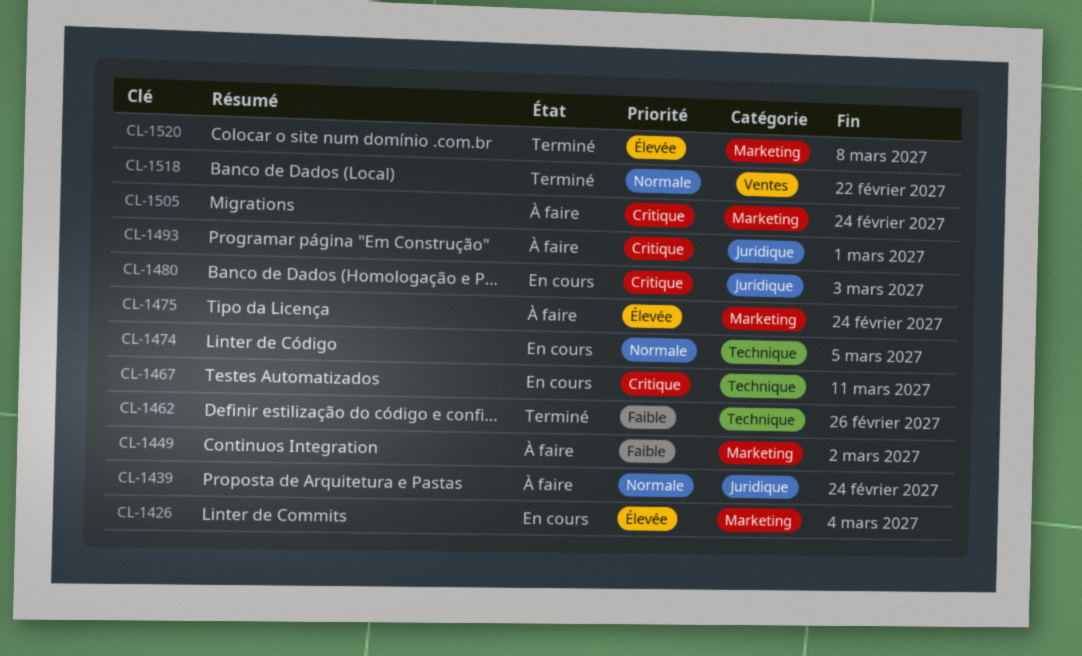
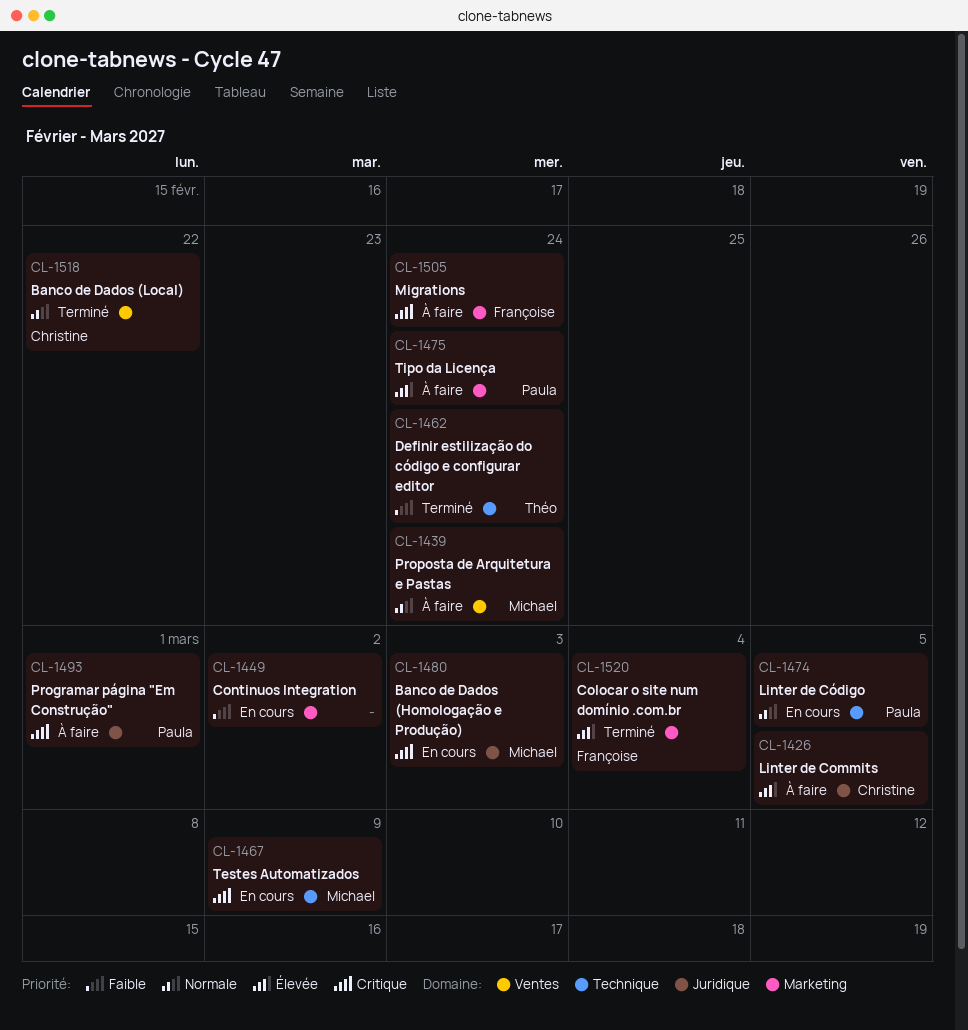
CL-1426, status: En cours -> À faire
CL-1426, label: Marketing -> Juridique
CL-1426, due: Mar 4 -> Mar 5
CL-1439, label: Juridique -> Ventes
CL-1449, status: À faire -> En cours
CL-1462, due: Feb 26 -> Feb 24
CL-1467, due: Mar 11 -> Mar 9
CL-1520, due: Mar 8 -> Mar 4

